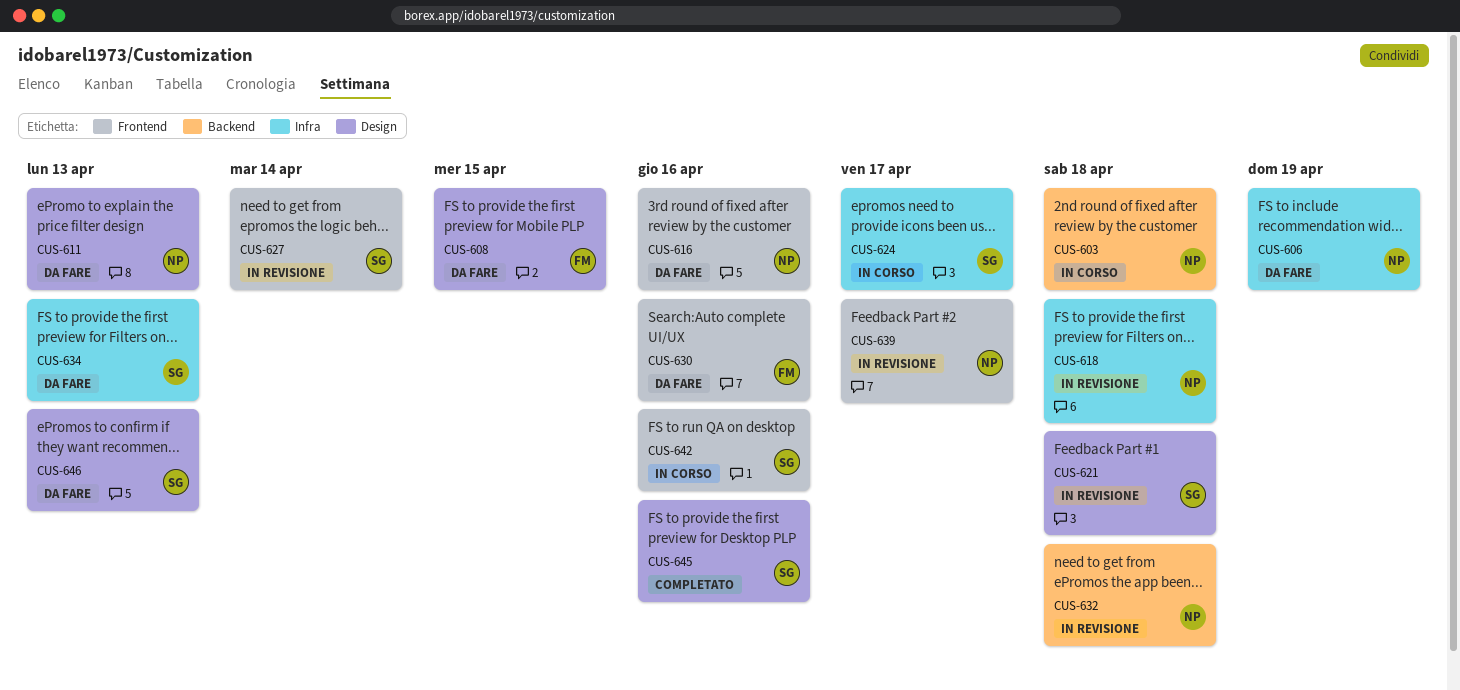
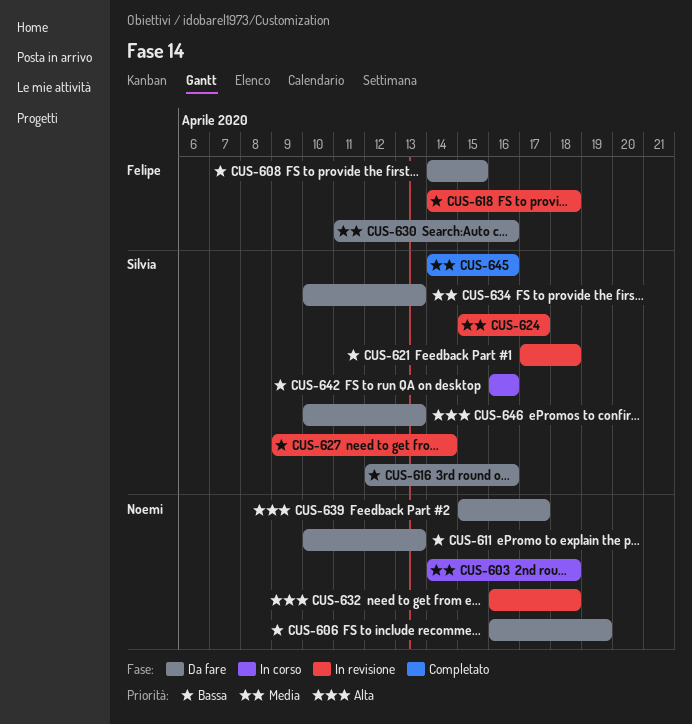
CUS-616, owner: Noemi -> Silvia
CUS-618, owner: Noemi -> Felipe
CUS-624, status: In corso -> In revisione
CUS-639, status: In revisione -> Da fare

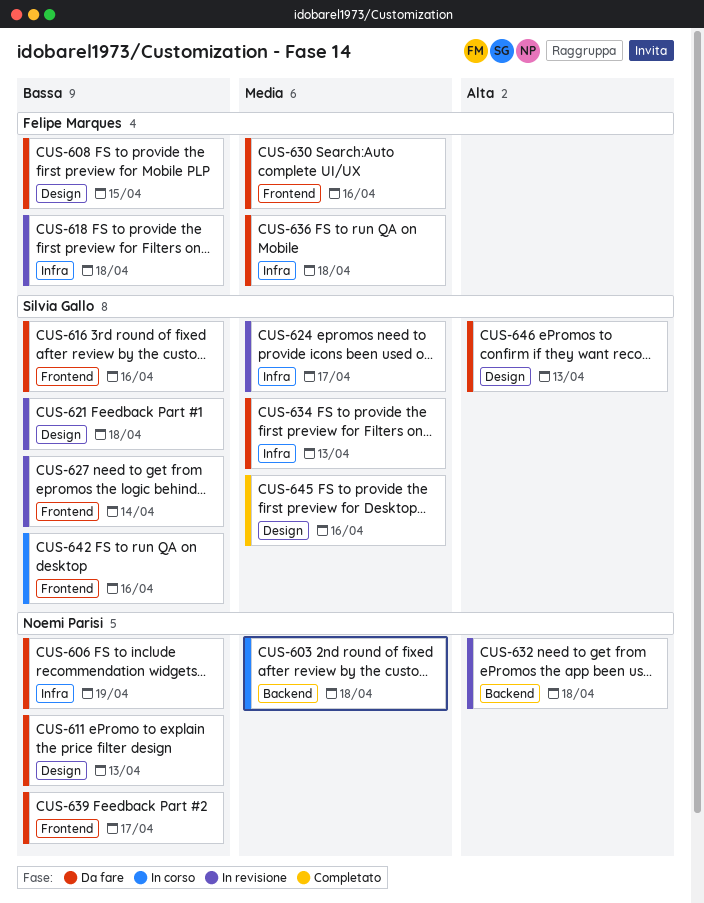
CUS-636: none -> present
CUS-639, priority: Alta -> Bassa

